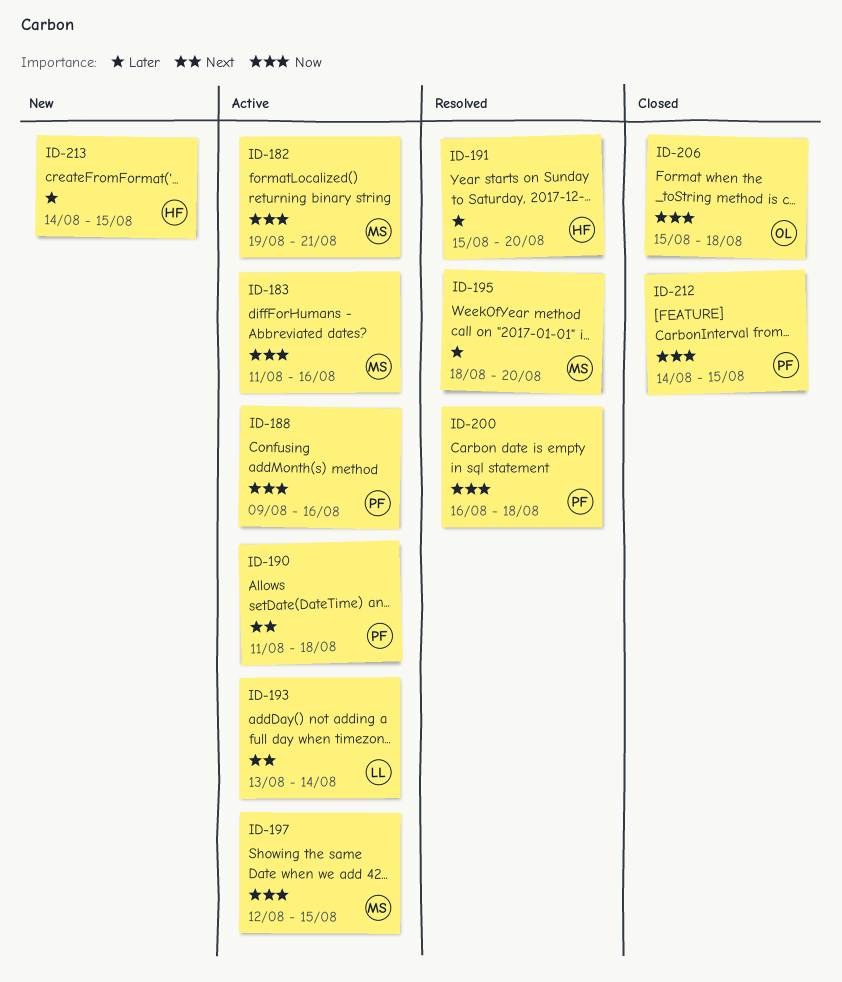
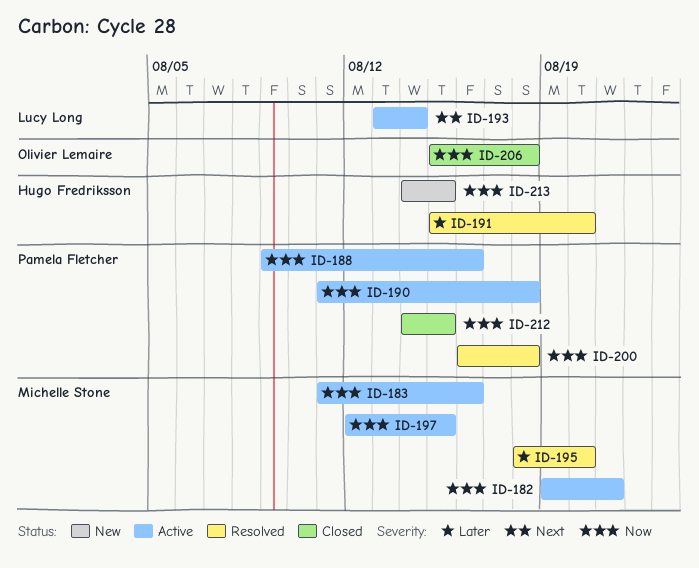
ID-190, priority: Next -> Now
ID-213, priority: Later -> Now

